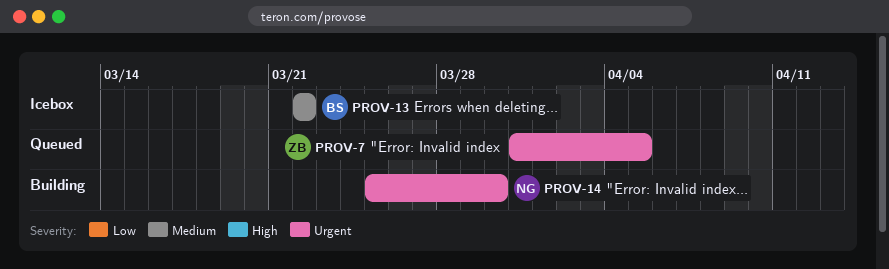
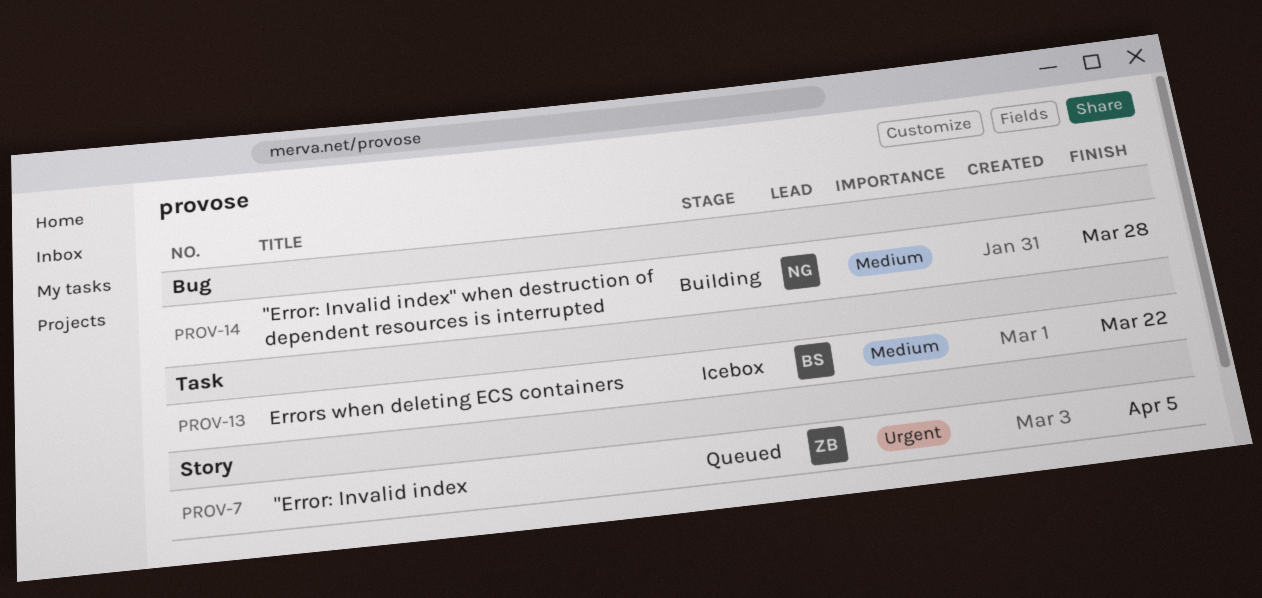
PROV-14, priority: Urgent -> Medium
PROV-14, due: Mar 30 -> Mar 28

